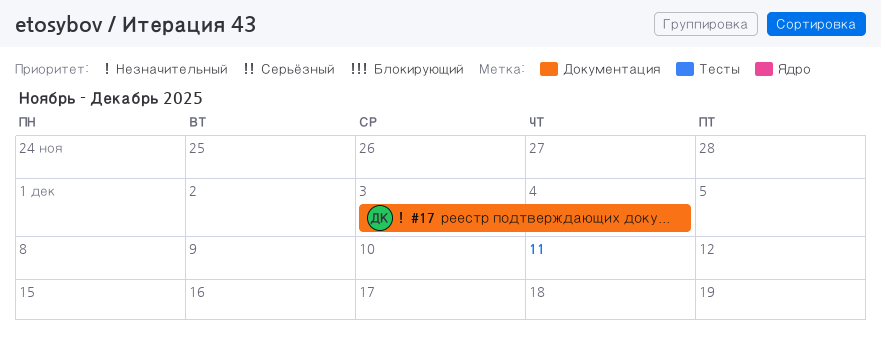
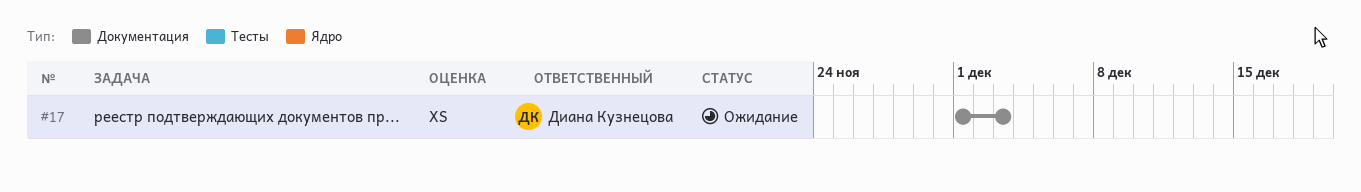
#17, start: Dec 3 -> Dec 1
#17, due: Dec 4 -> Dec 3

